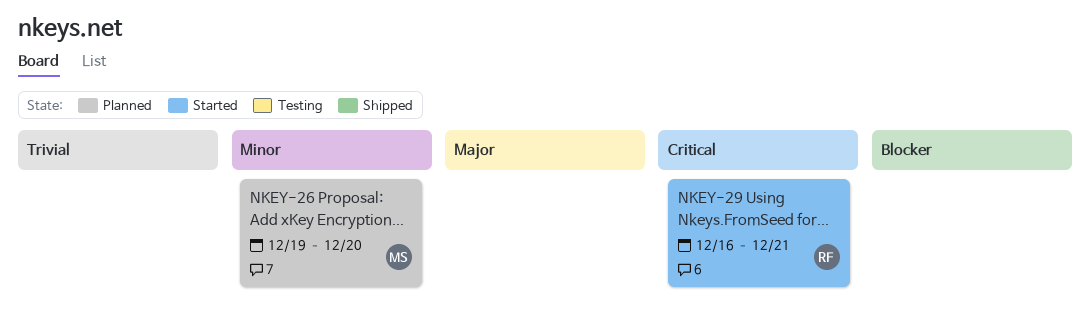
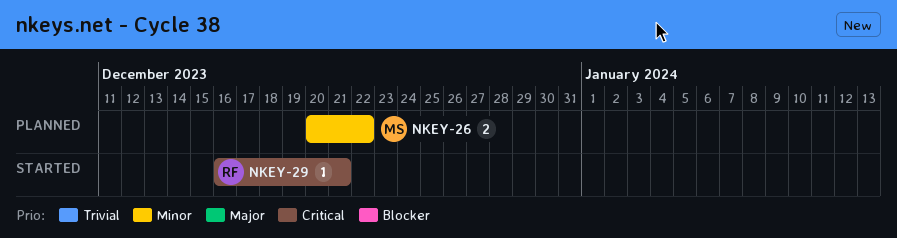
NKEY-26, start: Dec 19 -> Dec 20
NKEY-26, due: Dec 20 -> Dec 22

